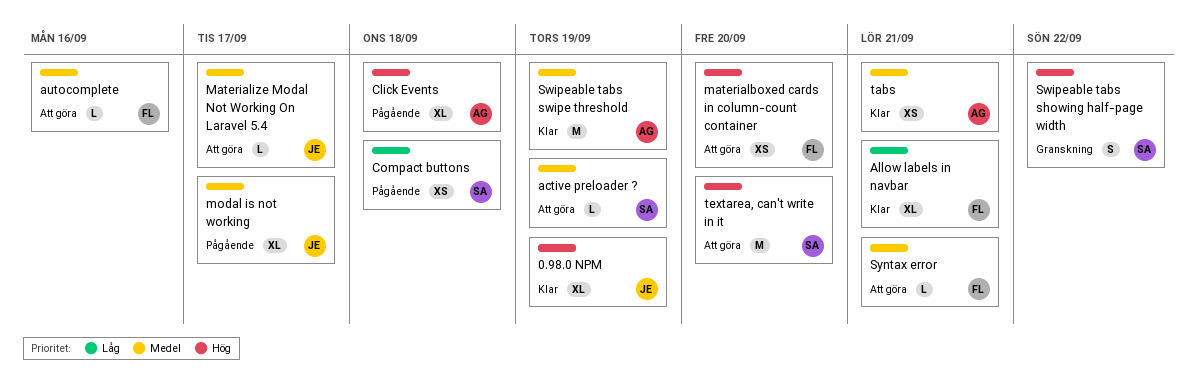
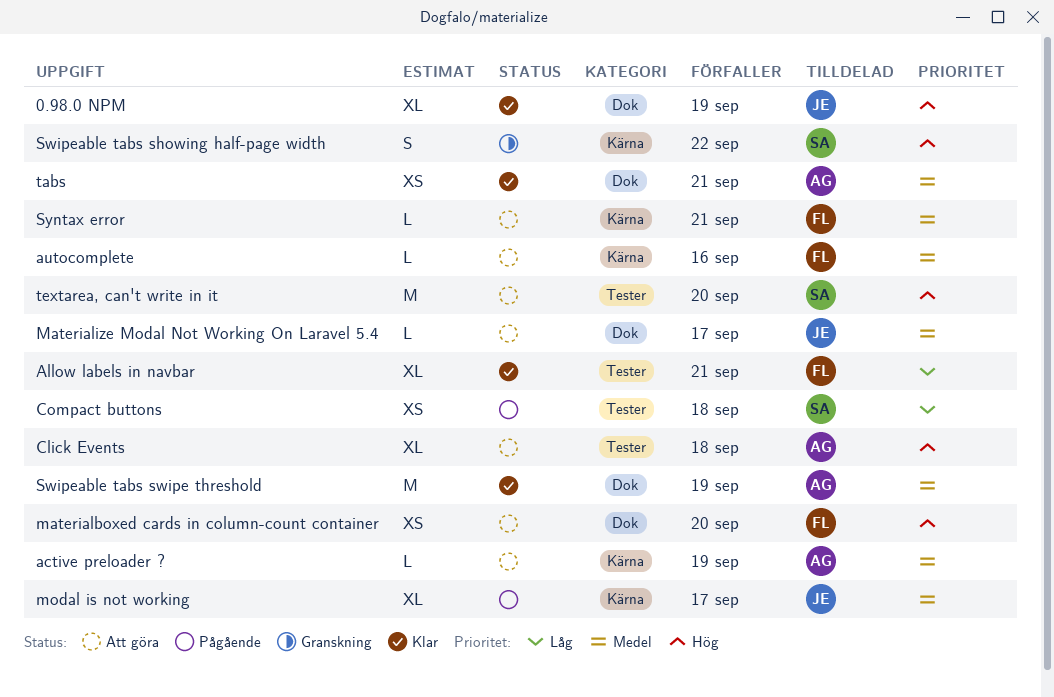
active preloader ?, owner: SA -> AG
Click Events, status: Pågående -> Att göra

